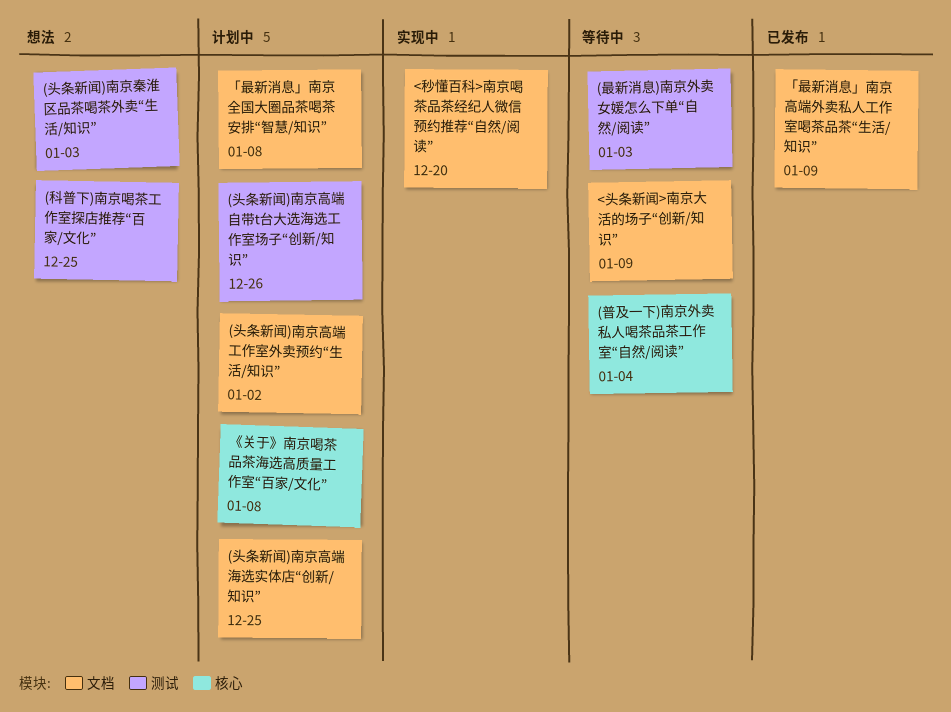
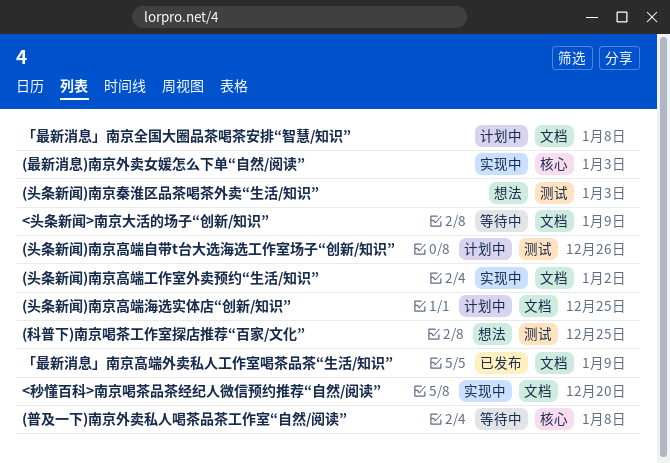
(头条新闻)南京高端工作室外卖预约“生活/知识”, status: 计划中 -> 实现中
(普及一下)南京外卖私人喝茶品茶工作室“自然/阅读”, due: Jan 4 -> Jan 8
(最新消息)南京外卖女媛怎么下单“自然/阅读”, status: 等待中 -> 实现中
(最新消息)南京外卖女媛怎么下单“自然/阅读”, label: 测试 -> 核心
《关于》南京喝茶品茶海选高质量工作室“百家/文化”: present -> none

